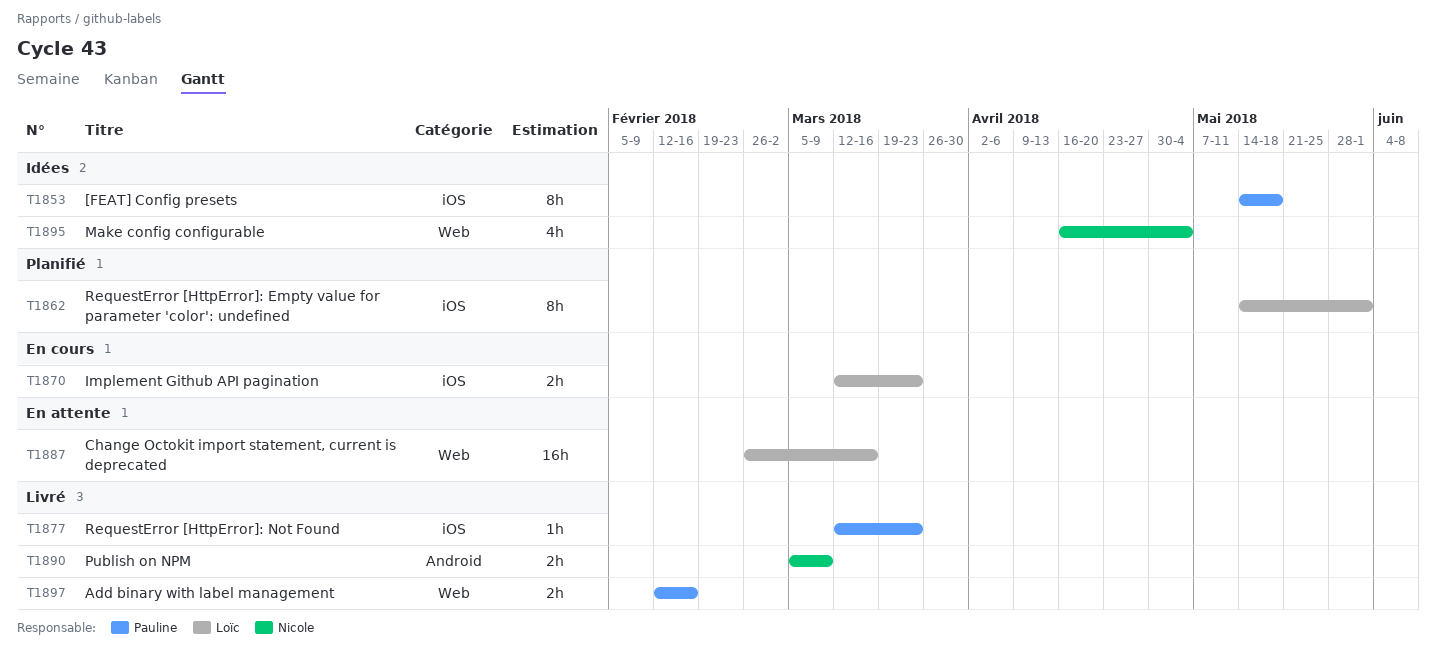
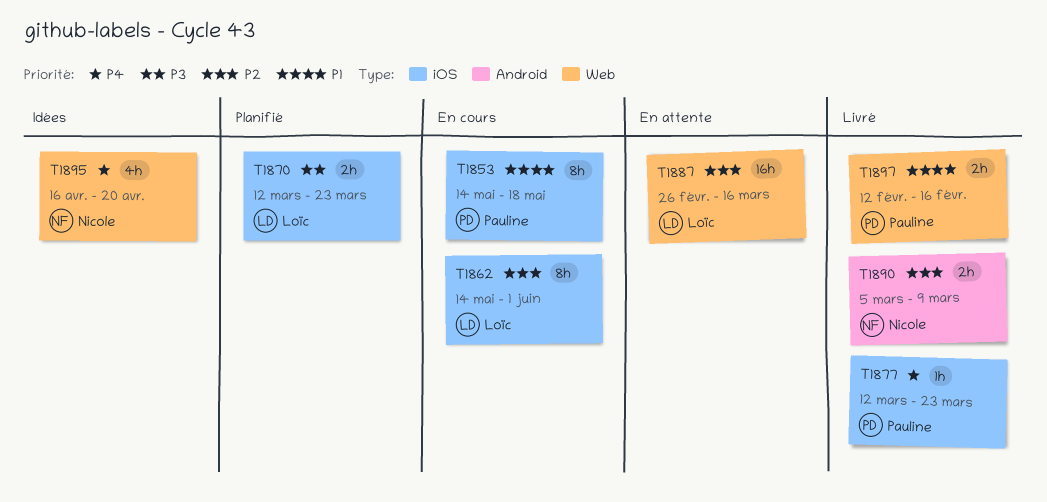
T1853, status: Idées -> En cours
T1862, status: Planifié -> En cours
T1870, status: En cours -> Planifié
T1895, due: May 4 -> Apr 20

